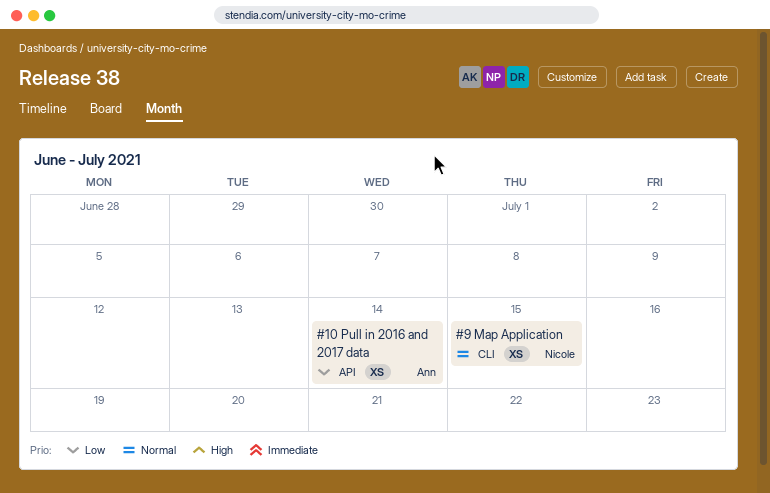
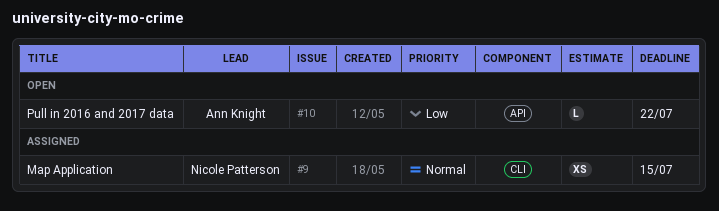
#10, estimate: XS -> L
#10, due: Jul 14 -> Jul 22

